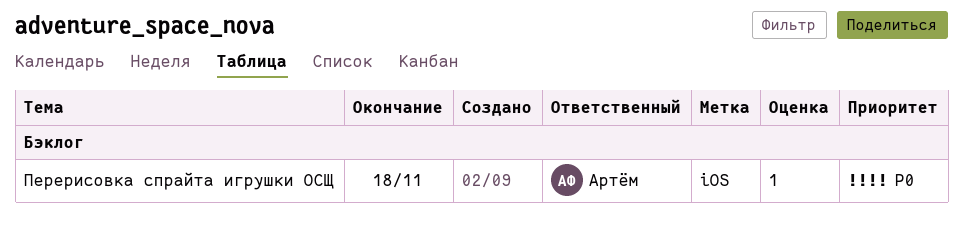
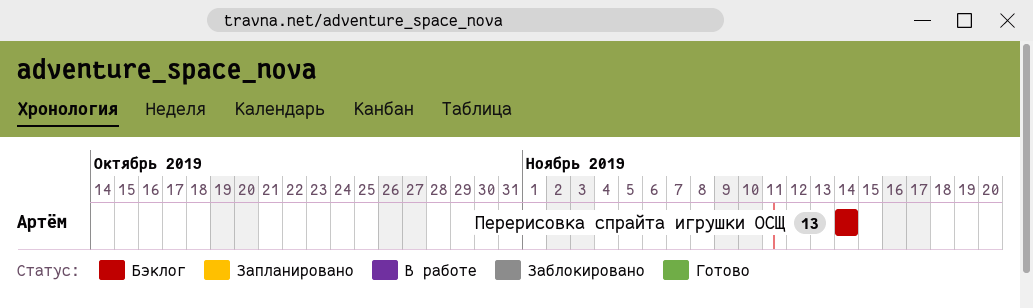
Перерисовка спрайта игрушки ОСЩ, estimate: 1 -> 13
Перерисовка спрайта игрушки ОСЩ, due: Nov 18 -> Nov 14

